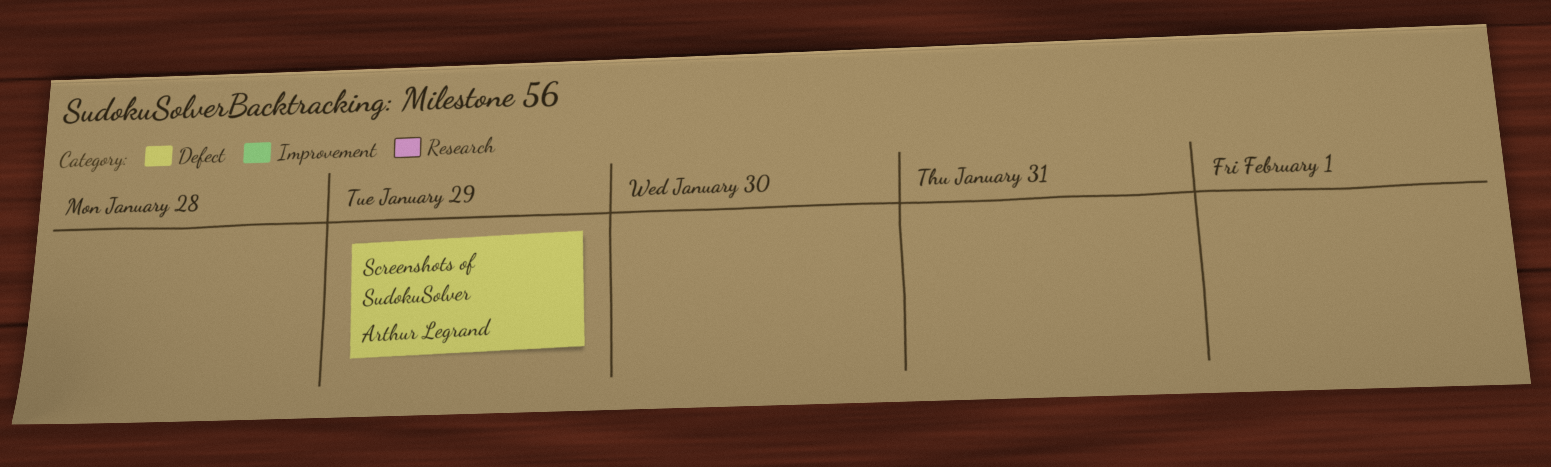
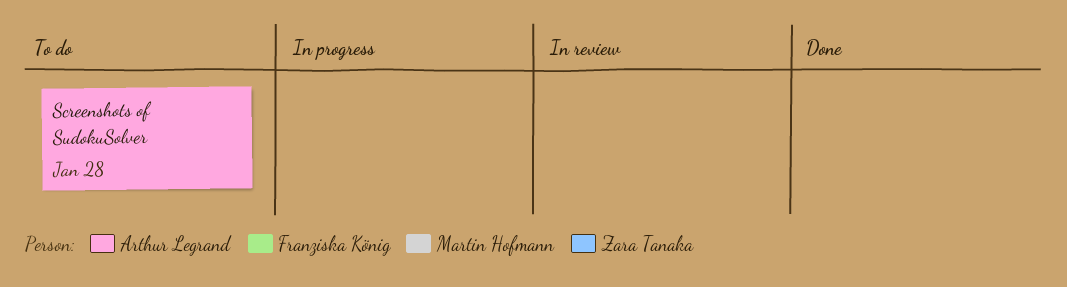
Screenshots of SudokuSolver, due: Jan 29 -> Jan 28

